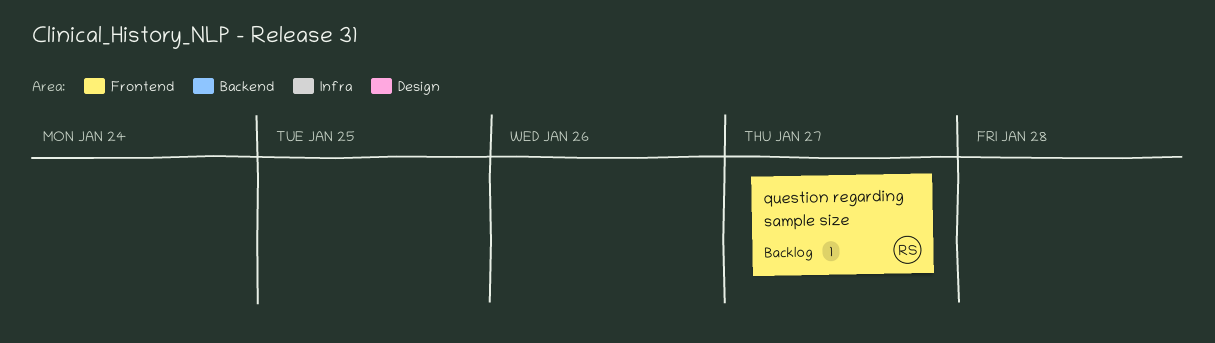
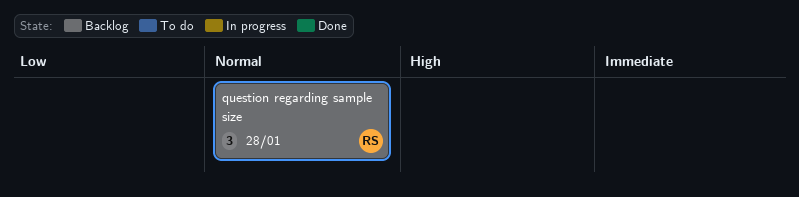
question regarding sample size, estimate: 1 -> 3
question regarding sample size, due: Jan 27 -> Jan 28

